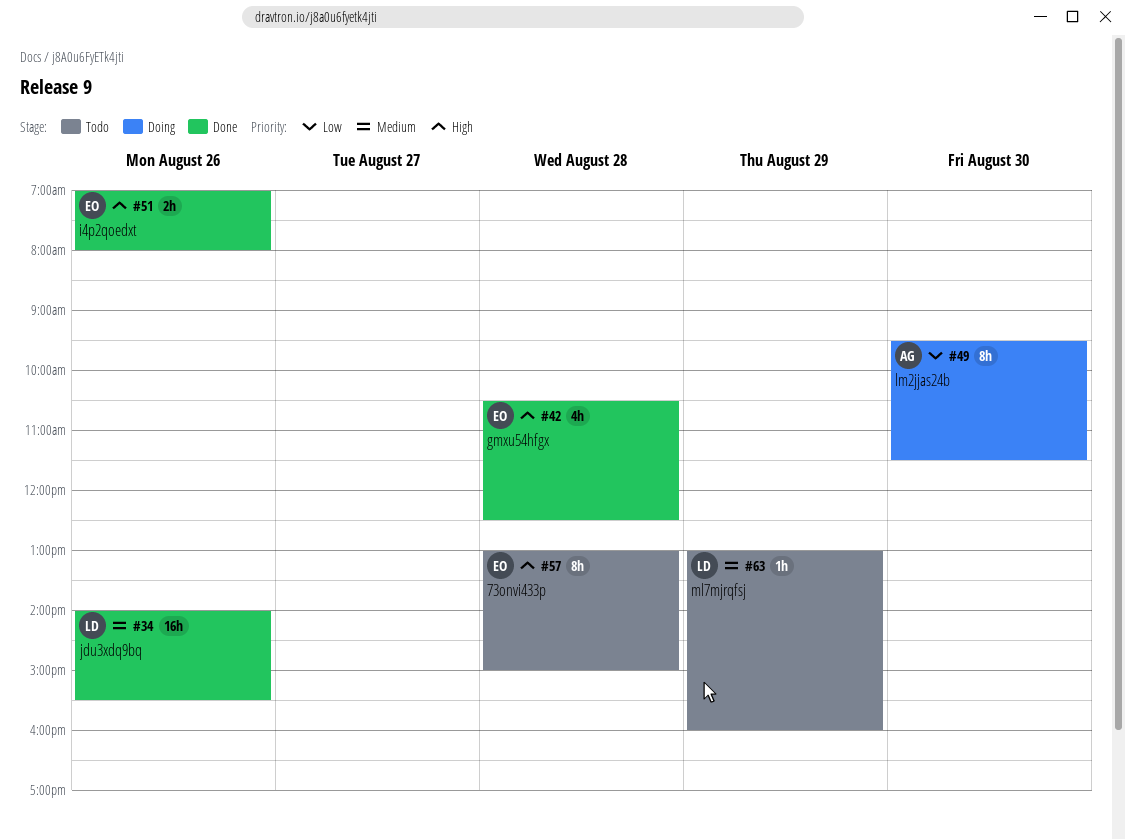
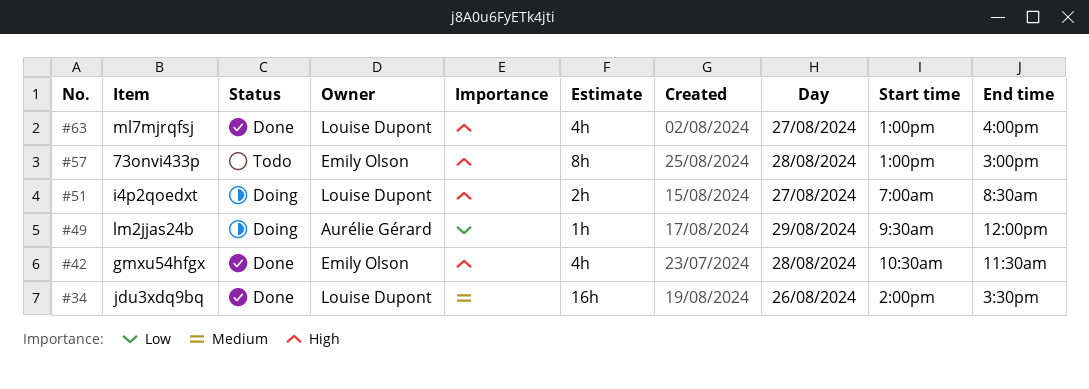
#42, ends: 12:30 -> 11:30
#49, estimate: 8h -> 1h
#49, day: Aug 30 -> Aug 29
#49, ends: 11:30 -> 12:00
#51, status: Done -> Doing
#51, owner: Emily Olson -> Louise Dupont
#51, day: Aug 26 -> Aug 27
#51, ends: 08:00 -> 08:30
#63, status: Todo -> Done
#63, priority: Medium -> High
#63, estimate: 1h -> 4h
#63, day: Aug 29 -> Aug 27

